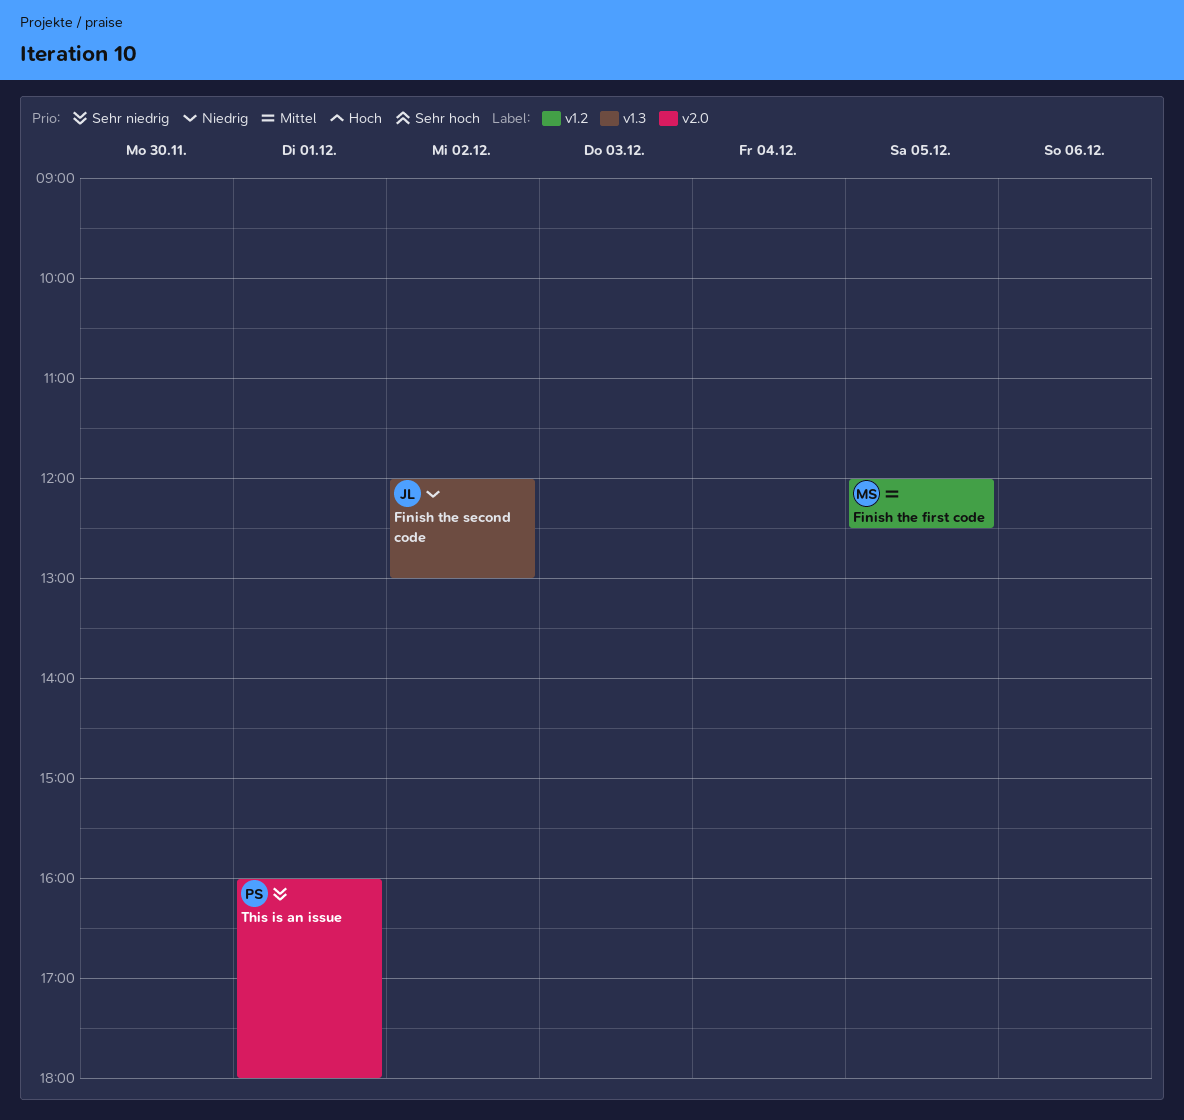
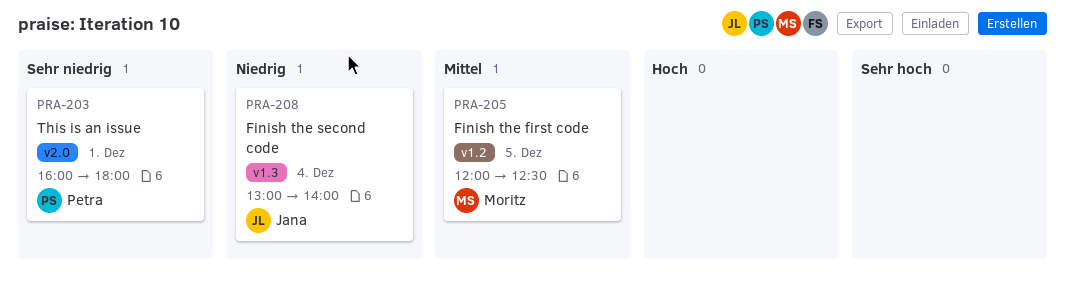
Finish the second code, day: Dec 2 -> Dec 4
Finish the second code, begins: 12:00 -> 13:00
Finish the second code, ends: 13:00 -> 14:00

